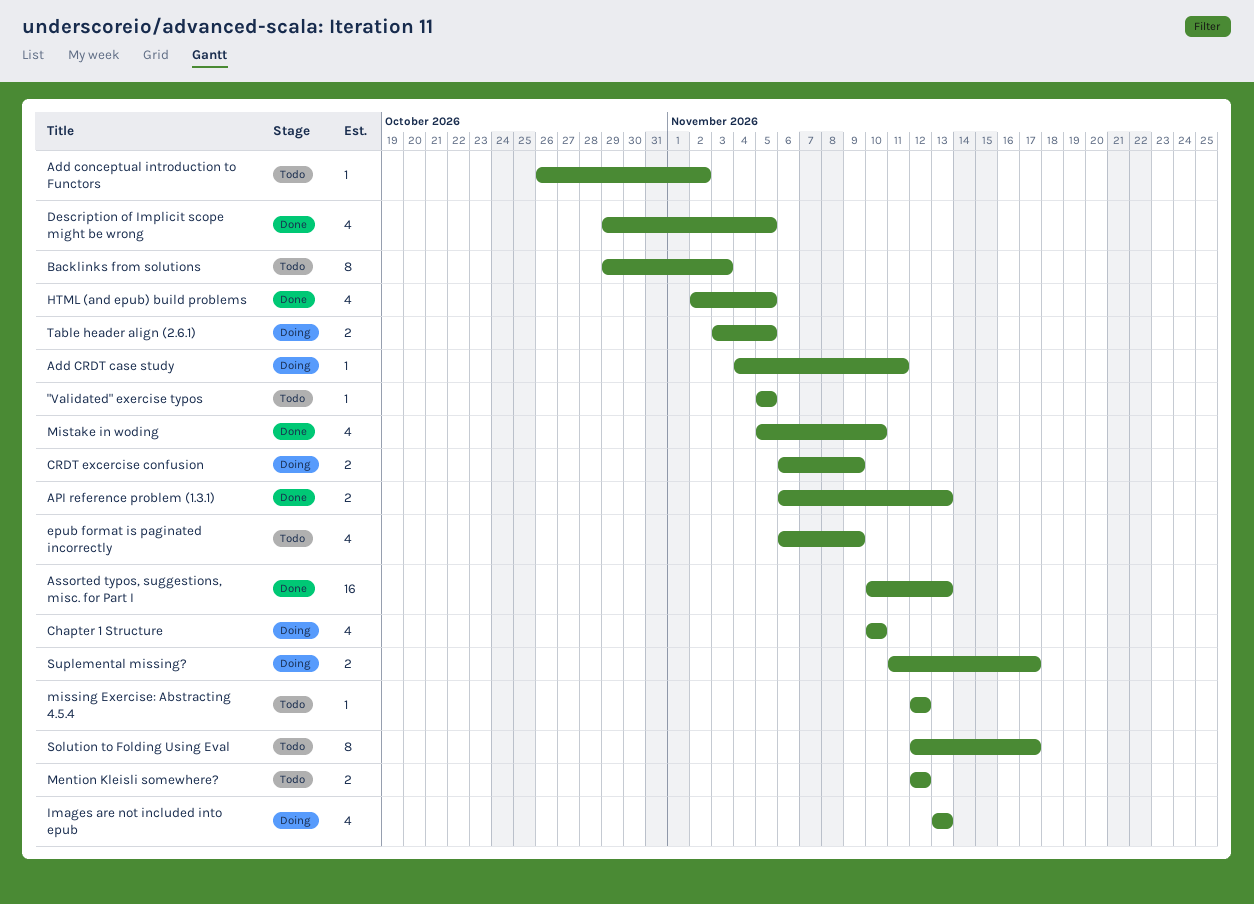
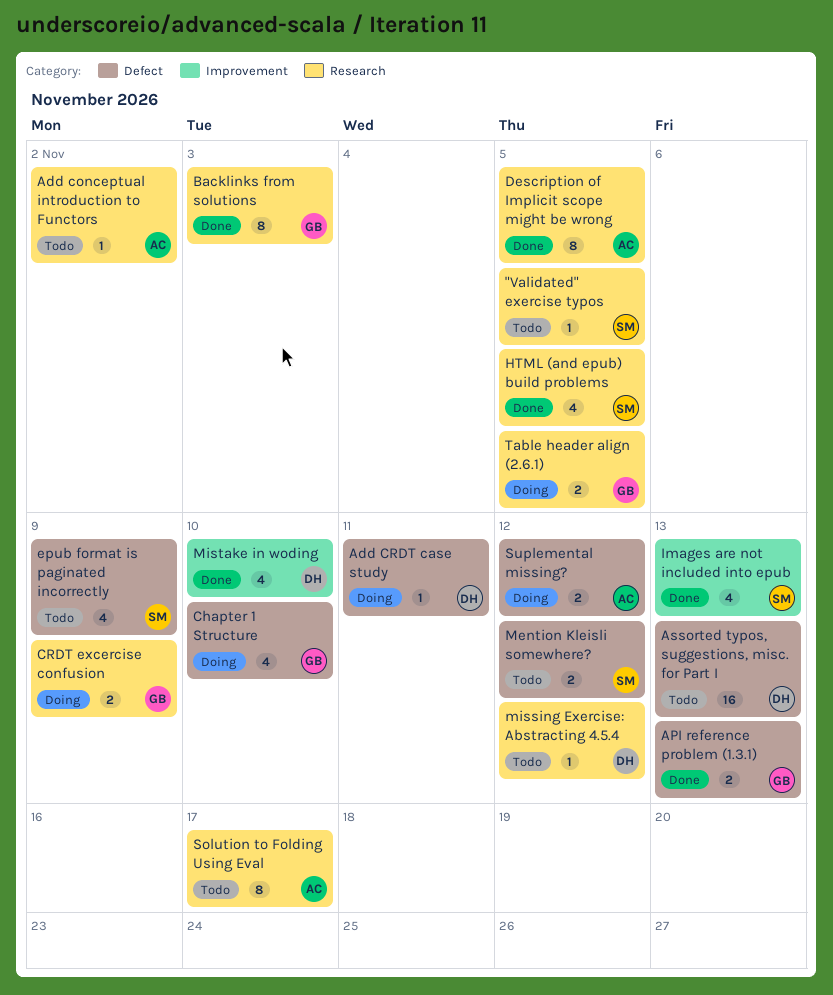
Assorted typos, suggestions, misc. for Part I, status: Done -> Todo
Backlinks from solutions, status: Todo -> Done
Description of Implicit scope might be wrong, estimate: 4 -> 8
Images are not included into epub, status: Doing -> Done
Suplemental missing?, due: Nov 17 -> Nov 12

